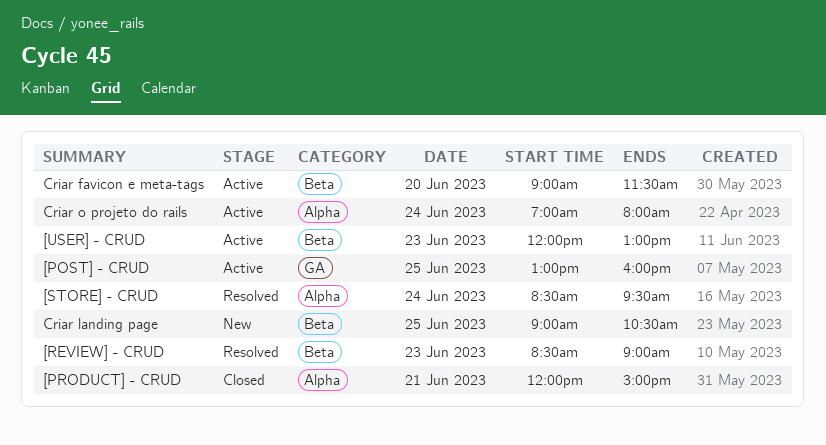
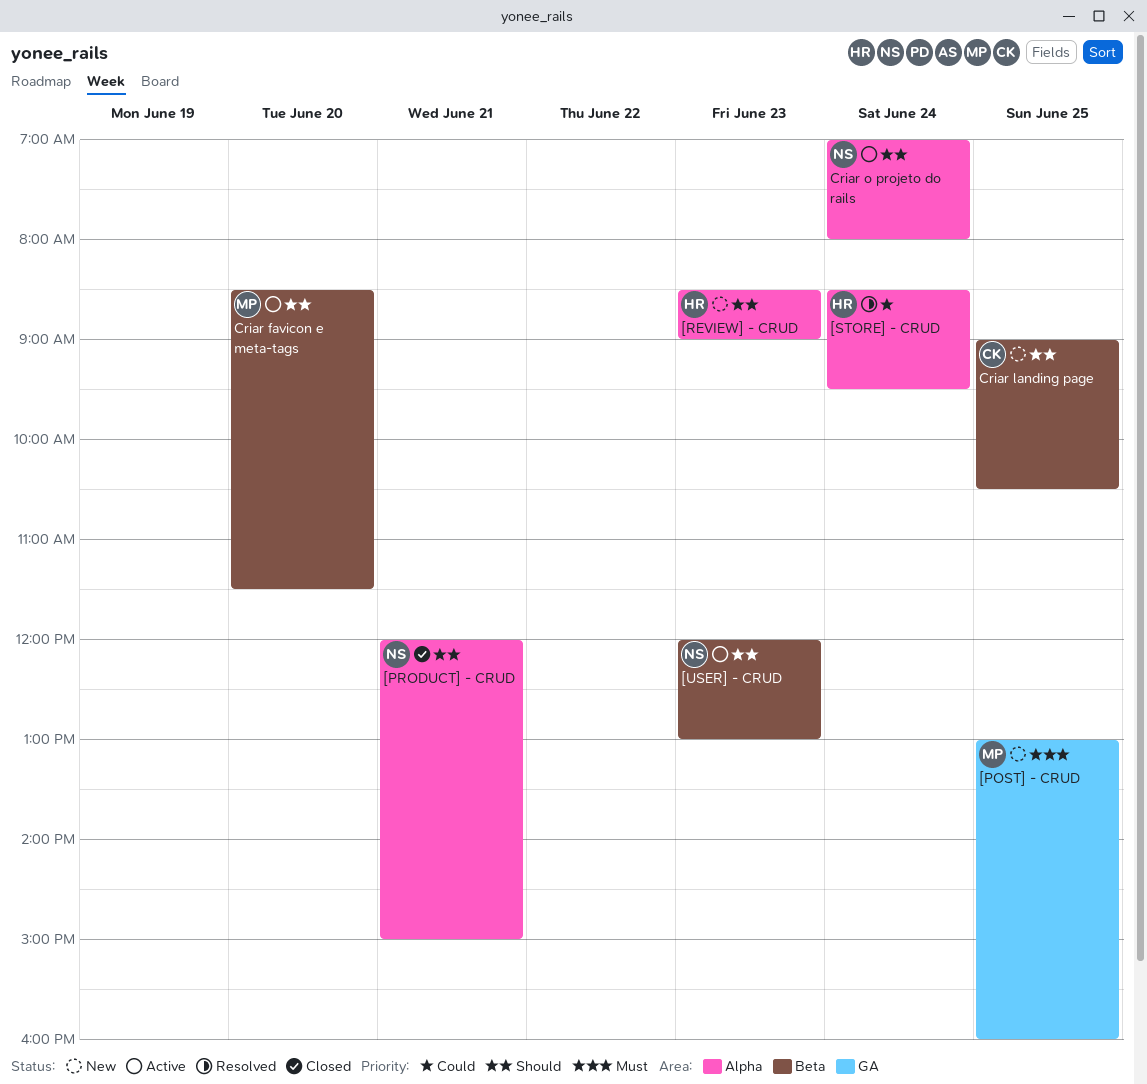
[POST] - CRUD, status: Active -> New
[REVIEW] - CRUD, status: Resolved -> New
[REVIEW] - CRUD, label: Beta -> Alpha
Criar favicon e meta-tags, begins: 09:00 -> 08:30

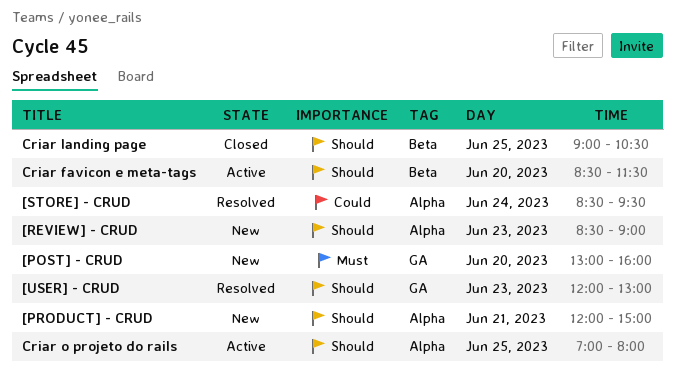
[POST] - CRUD, day: Jun 25 -> Jun 20
[PRODUCT] - CRUD, status: Closed -> New
[USER] - CRUD, status: Active -> Resolved
[USER] - CRUD, label: Beta -> GA
Criar landing page, status: New -> Closed
Criar o projeto do rails, day: Jun 24 -> Jun 25

